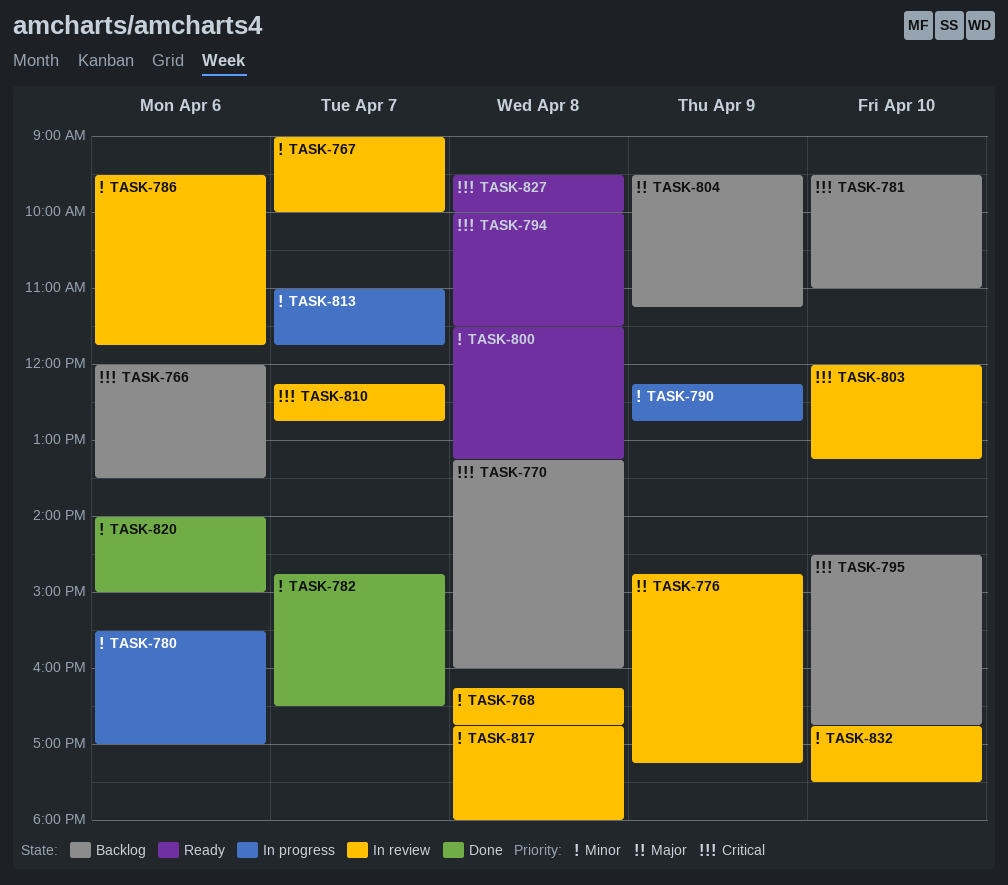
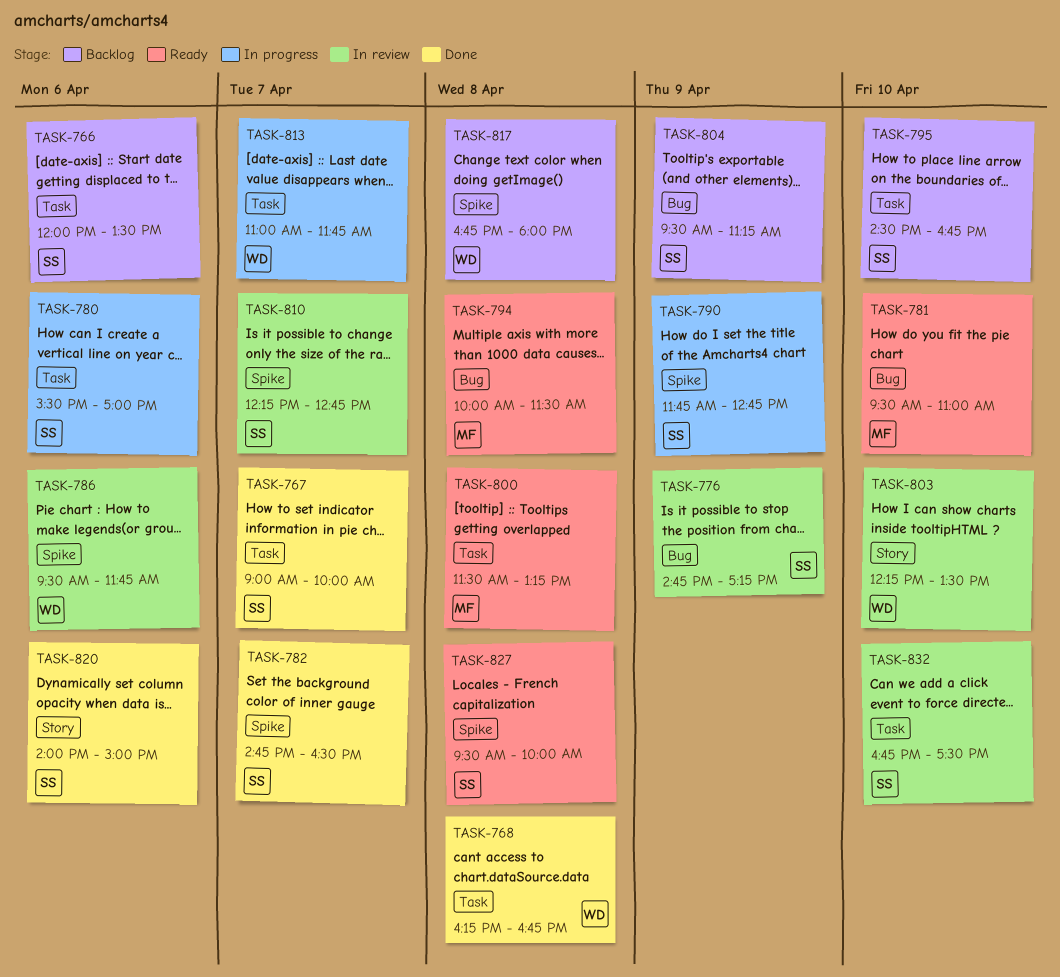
TASK-767, status: In review -> Done
TASK-768, status: In review -> Done
TASK-770: present -> none
TASK-781, status: Backlog -> Ready
TASK-790, begins: 12:15 -> 11:45
TASK-803, begins: 12:00 -> 12:15
TASK-803, ends: 13:15 -> 13:30
TASK-817, status: In review -> Backlog

